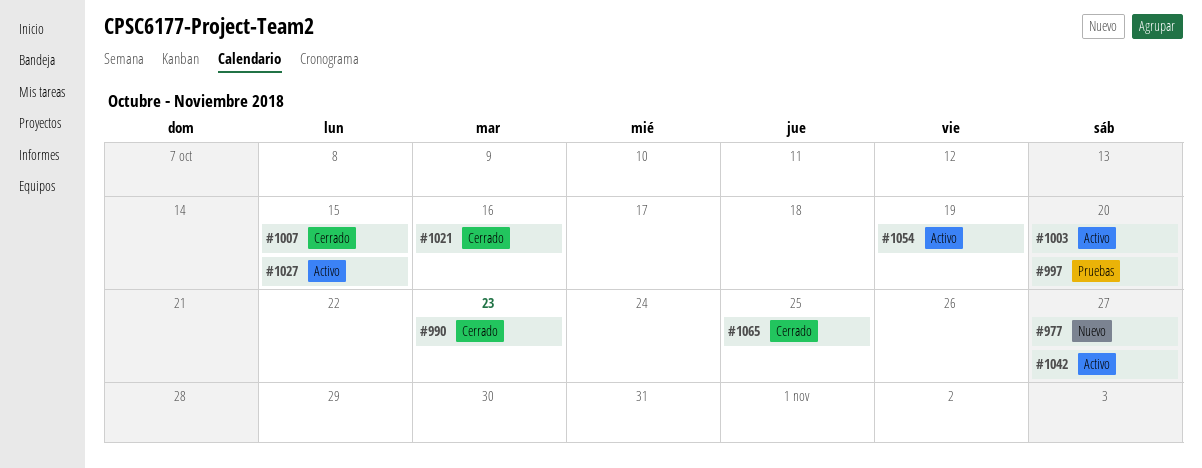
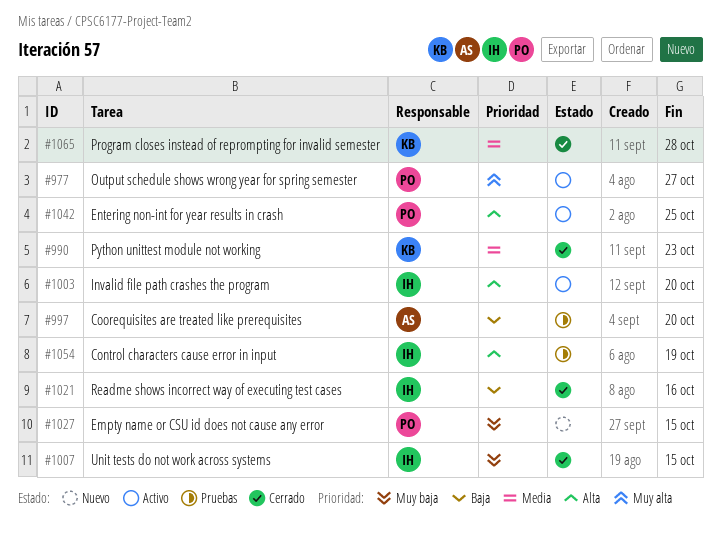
#977, status: Nuevo -> Activo
#1027, status: Activo -> Nuevo
#1042, due: Oct 27 -> Oct 25
#1054, status: Activo -> Pruebas
#1065, due: Oct 25 -> Oct 28

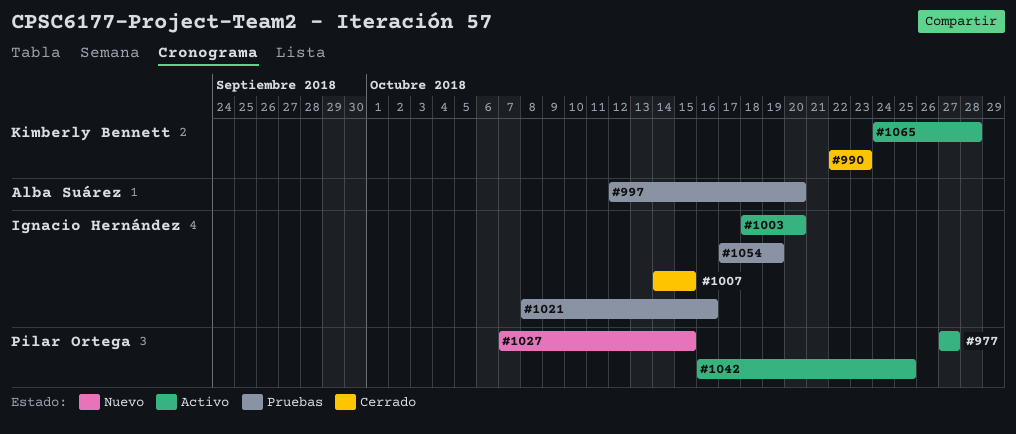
#1021, status: Cerrado -> Pruebas
#1065, status: Cerrado -> Activo

